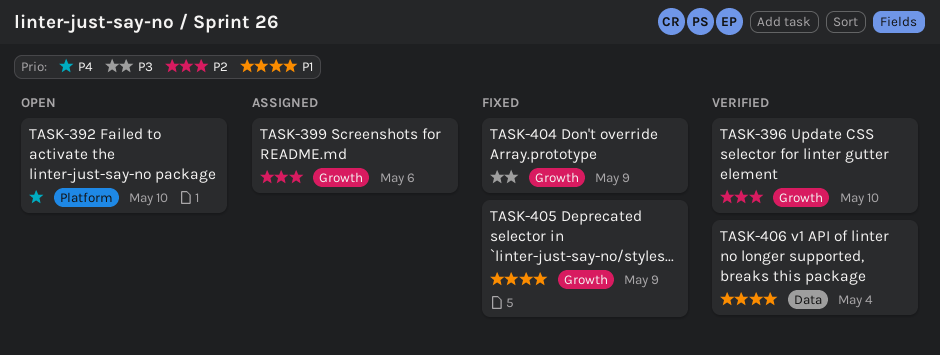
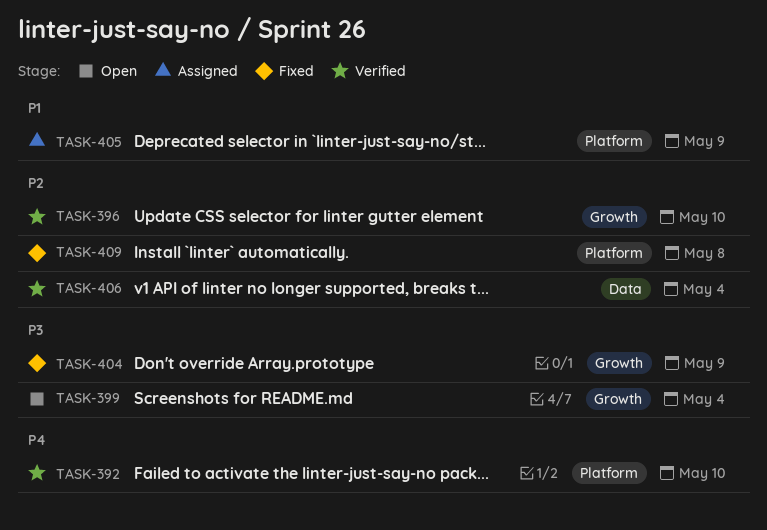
TASK-392, status: Open -> Verified
TASK-399, status: Assigned -> Open
TASK-399, priority: P2 -> P3
TASK-399, due: May 6 -> May 4
TASK-405, status: Fixed -> Assigned
TASK-405, label: Growth -> Platform
TASK-406, priority: P1 -> P2
TASK-409: none -> present

